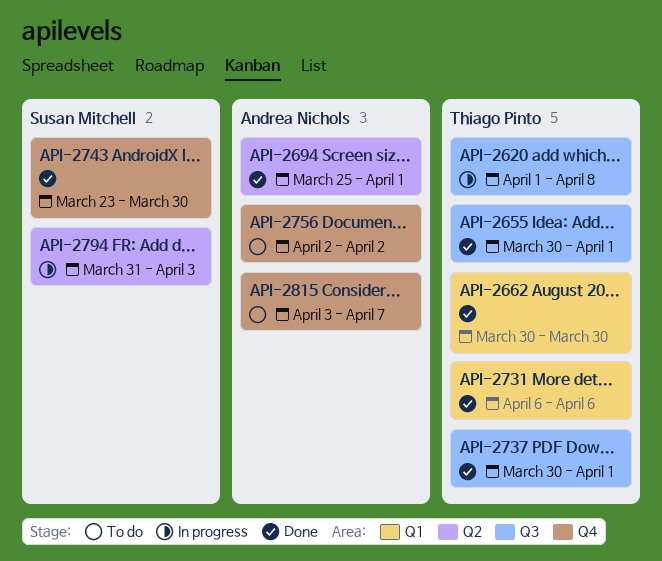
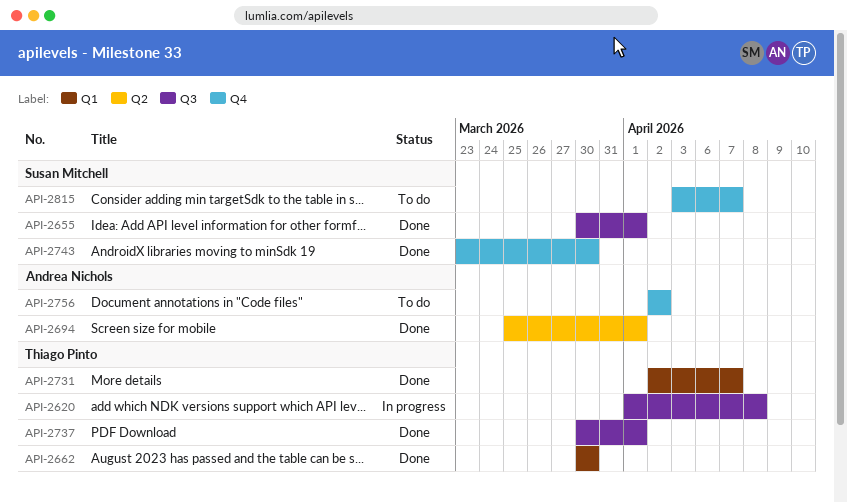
API-2655, owner: Thiago Pinto -> Susan Mitchell
API-2731, start: Apr 6 -> Apr 2
API-2731, due: Apr 6 -> Apr 7
API-2794: present -> none
API-2815, owner: Andrea Nichols -> Susan Mitchell

